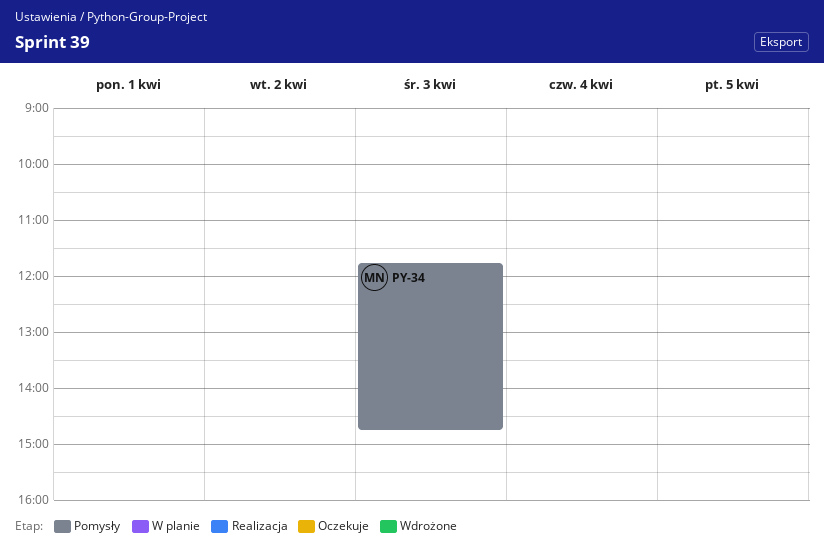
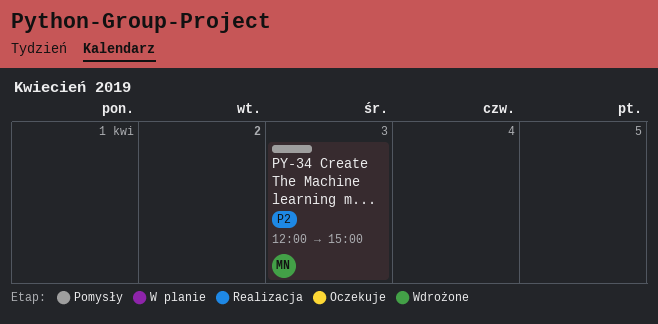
PY-34, begins: 11:45 -> 12:00
PY-34, ends: 14:45 -> 15:00

